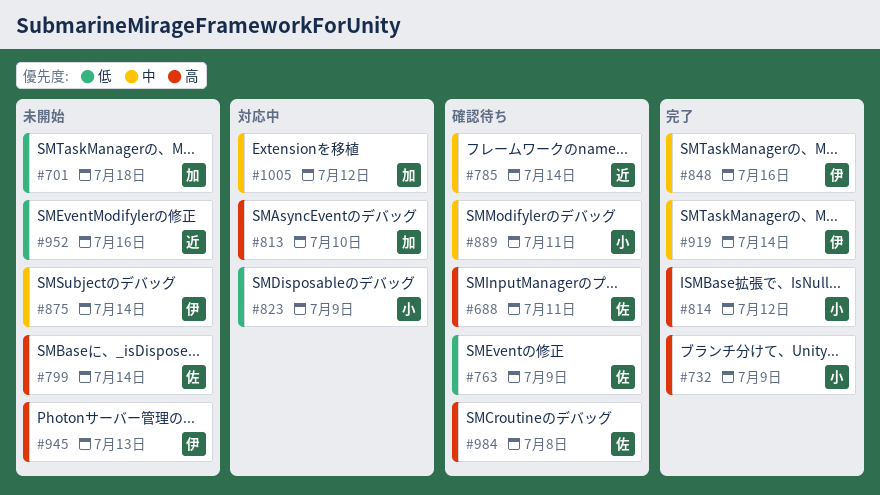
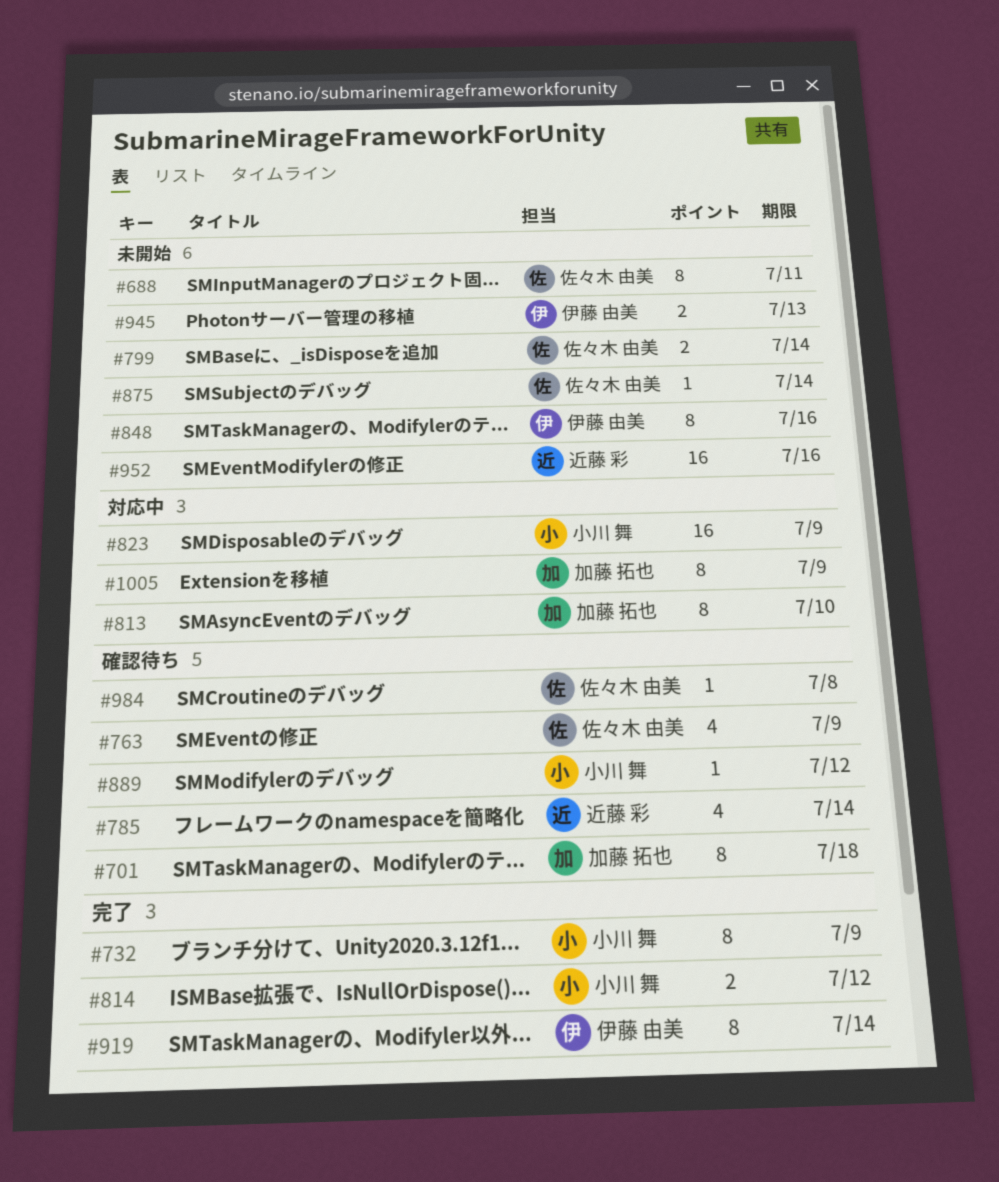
#688, status: 確認待ち -> 未開始
#701, status: 未開始 -> 確認待ち
#848, status: 完了 -> 未開始
#875, owner: 伊藤 由美 -> 佐々木 由美
#889, due: Jul 11 -> Jul 12
#1005, due: Jul 12 -> Jul 9

